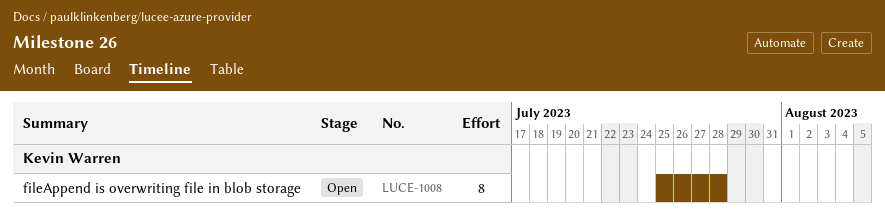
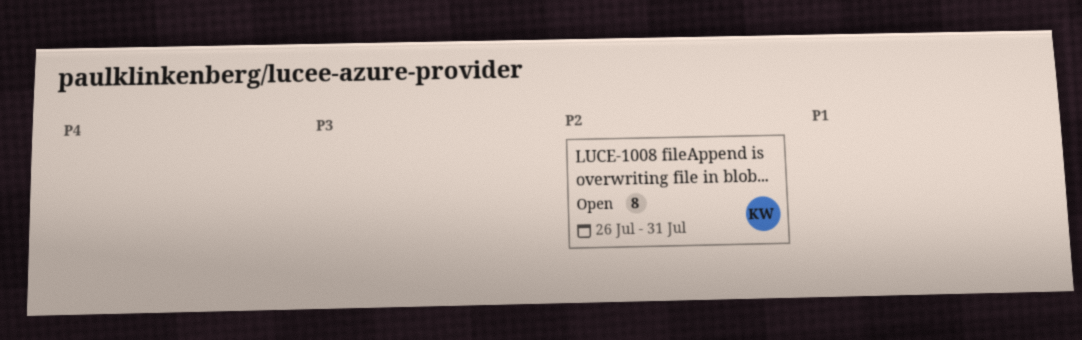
LUCE-1008, start: Jul 25 -> Jul 26
LUCE-1008, due: Jul 28 -> Jul 31

